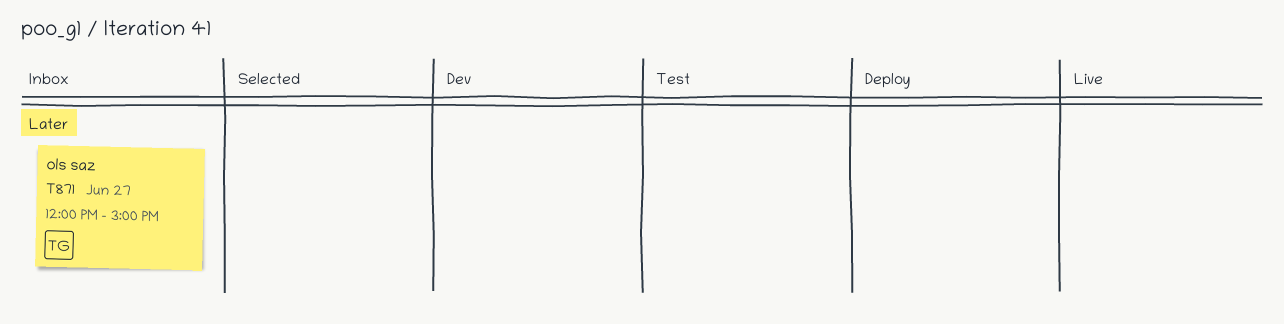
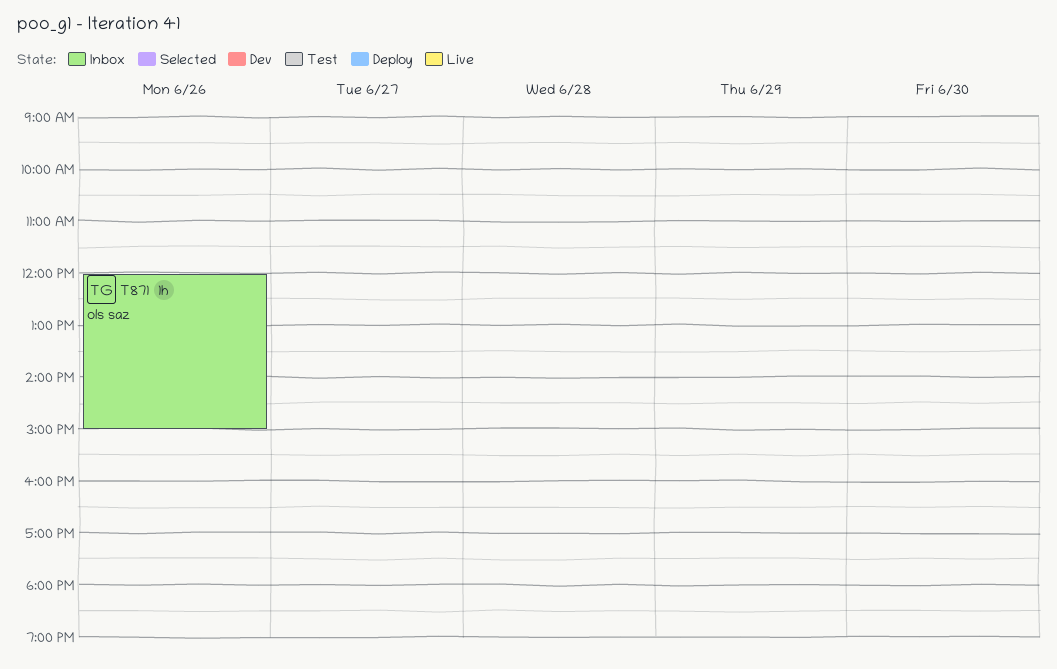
T871, day: Jun 27 -> Jun 26

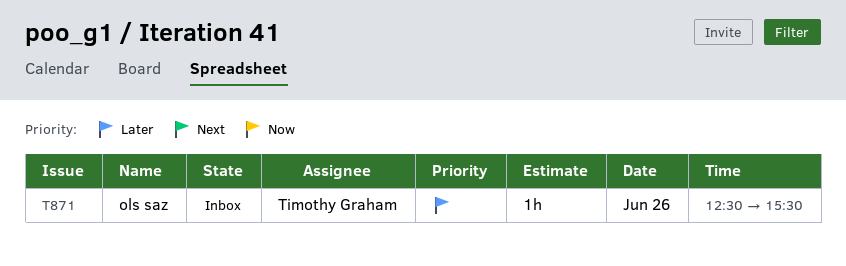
T871, begins: 12:00 -> 12:30
T871, ends: 15:00 -> 15:30

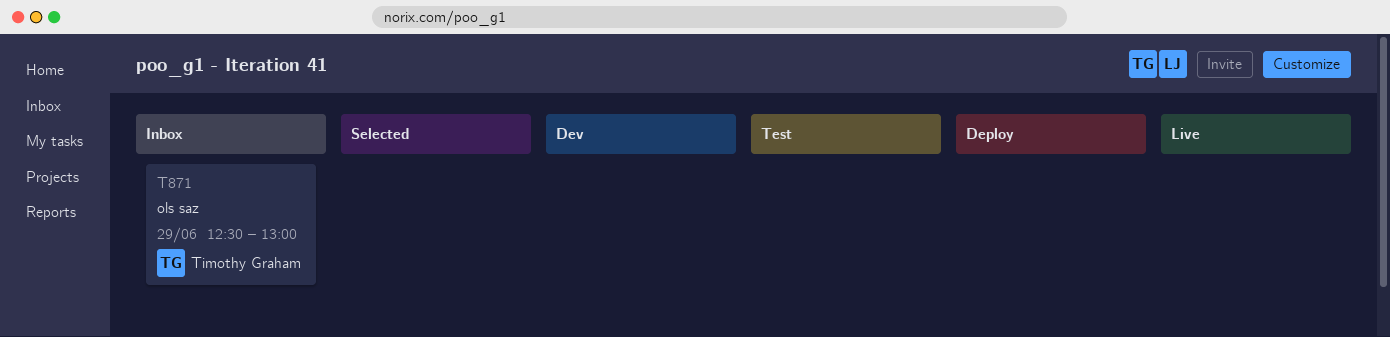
T871, day: Jun 26 -> Jun 29
T871, ends: 15:30 -> 13:00

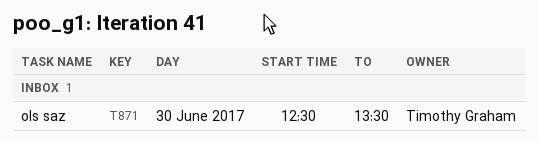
T871, day: Jun 29 -> Jun 30
T871, ends: 13:00 -> 13:30

